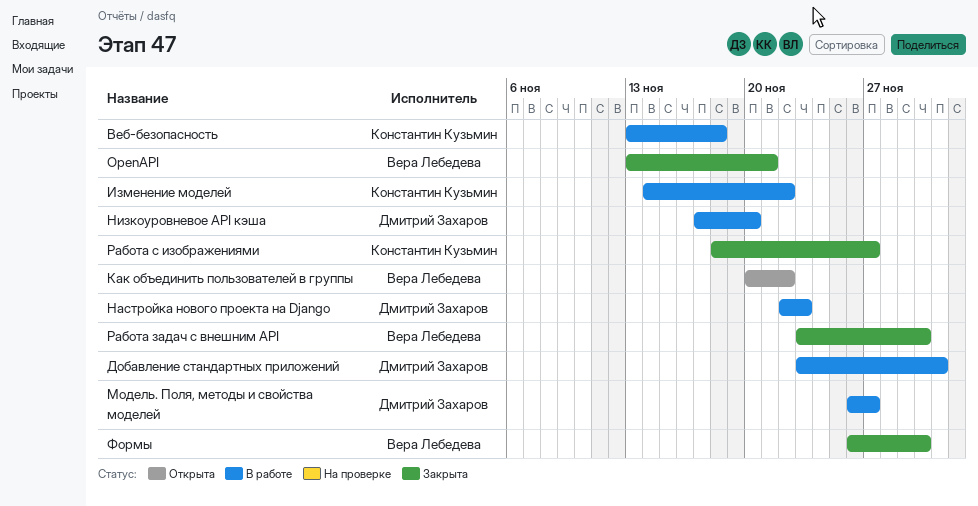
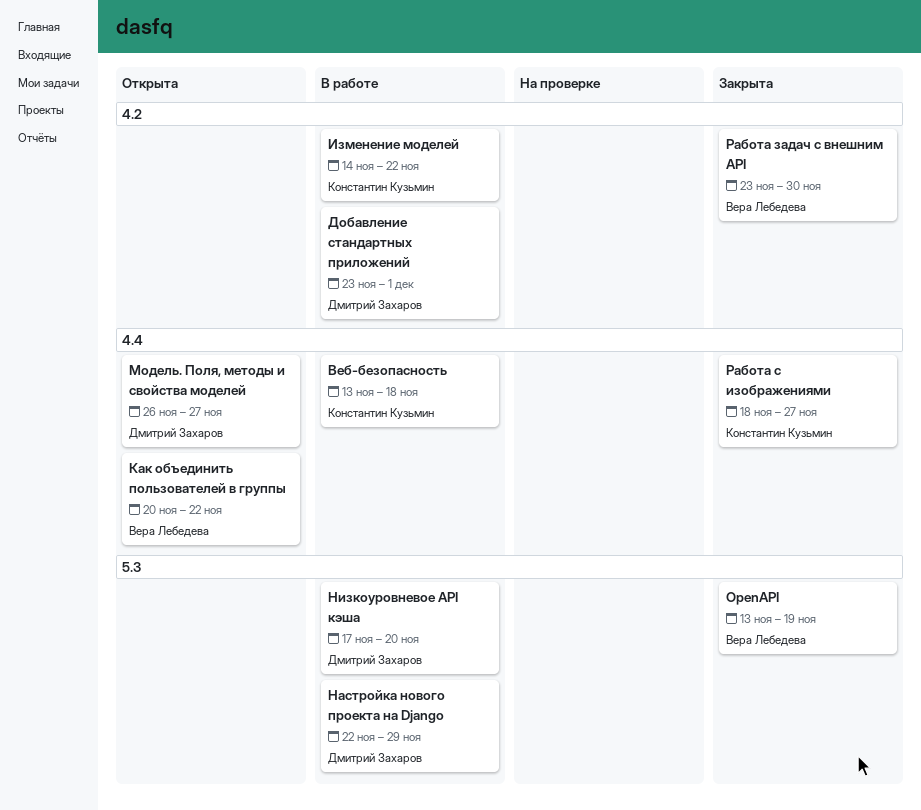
OpenAPI, due: Nov 21 -> Nov 19
Модель. Поля, методы и свойства моделей, status: В работе -> Открыта
Настройка нового проекта на Django, due: Nov 23 -> Nov 29
Формы: present -> none

